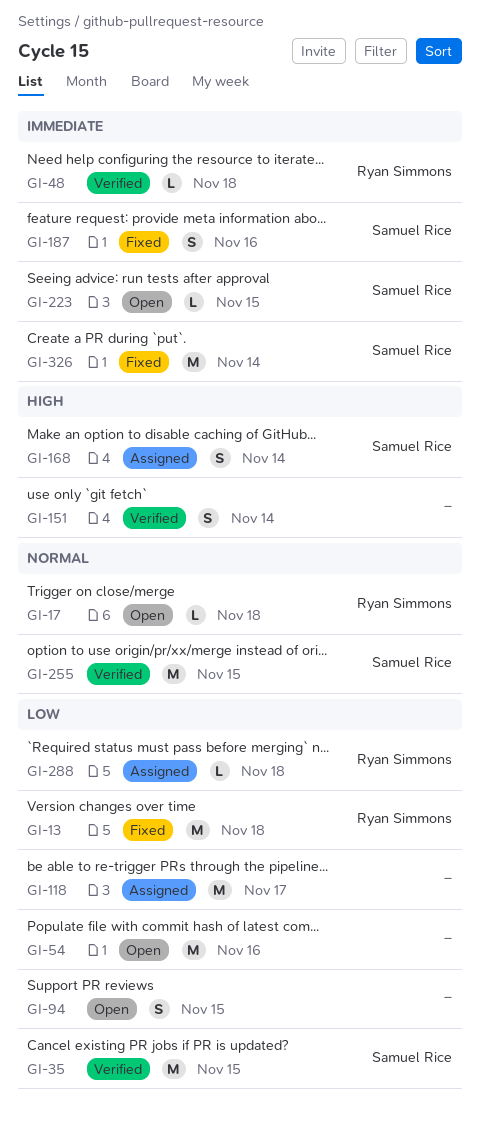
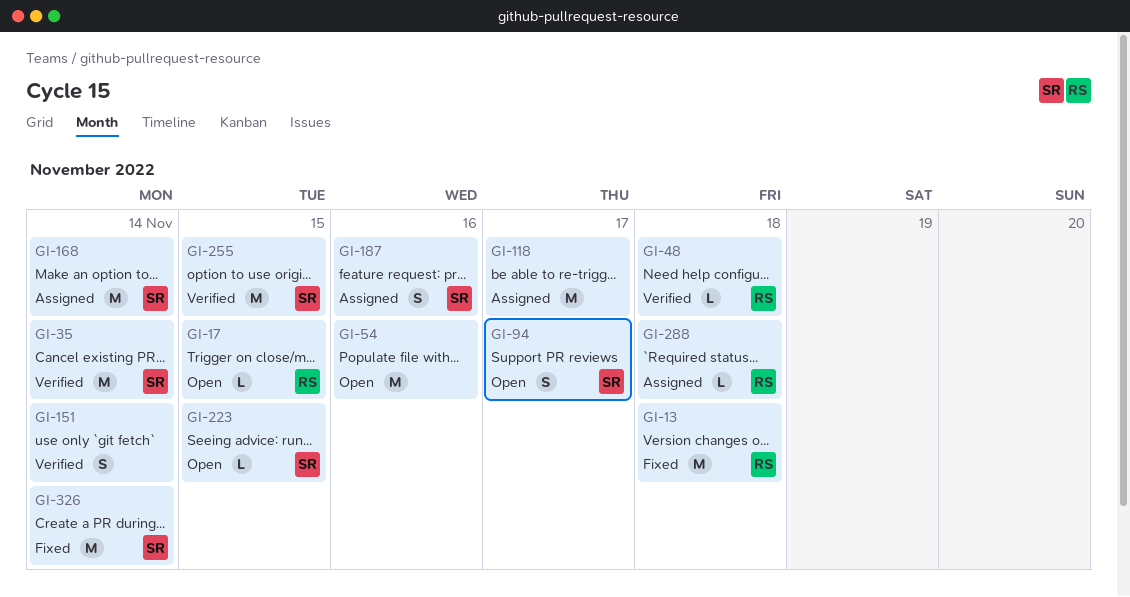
GI-17, due: Nov 18 -> Nov 15
GI-35, due: Nov 15 -> Nov 14
GI-94, owner: none -> Samuel Rice
GI-94, due: Nov 15 -> Nov 17
GI-168, estimate: S -> M
GI-187, status: Fixed -> Assigned

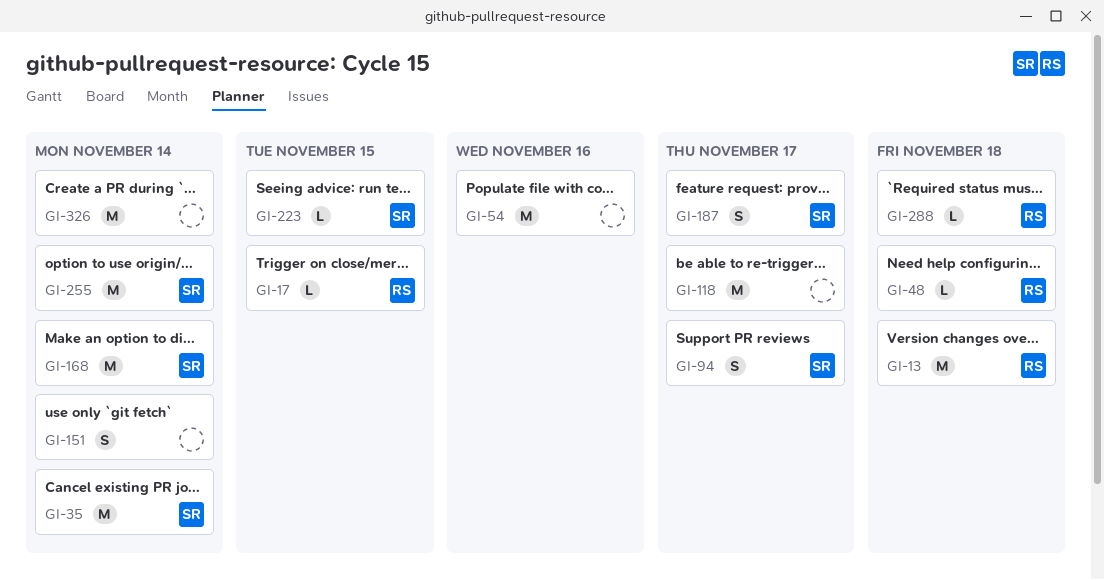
GI-187, due: Nov 16 -> Nov 17
GI-255, due: Nov 15 -> Nov 14
GI-326, owner: SR -> none

